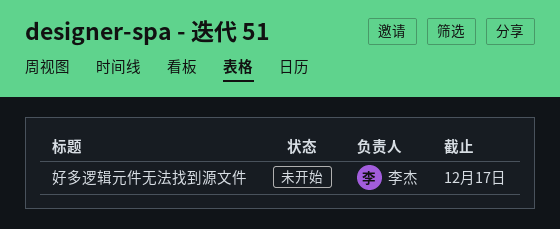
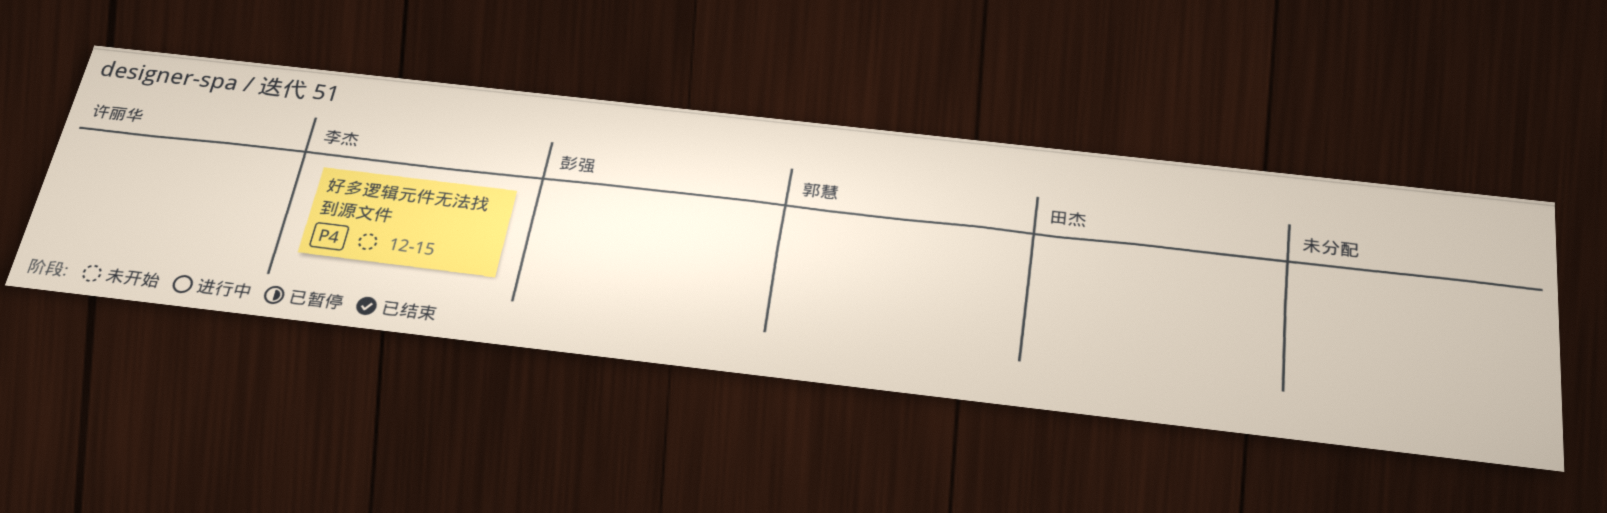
好多逻辑元件无法找到源文件, due: Dec 17 -> Dec 15

